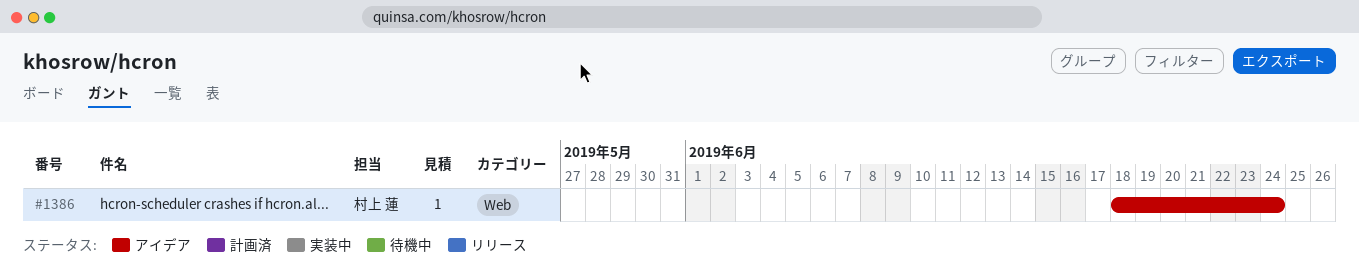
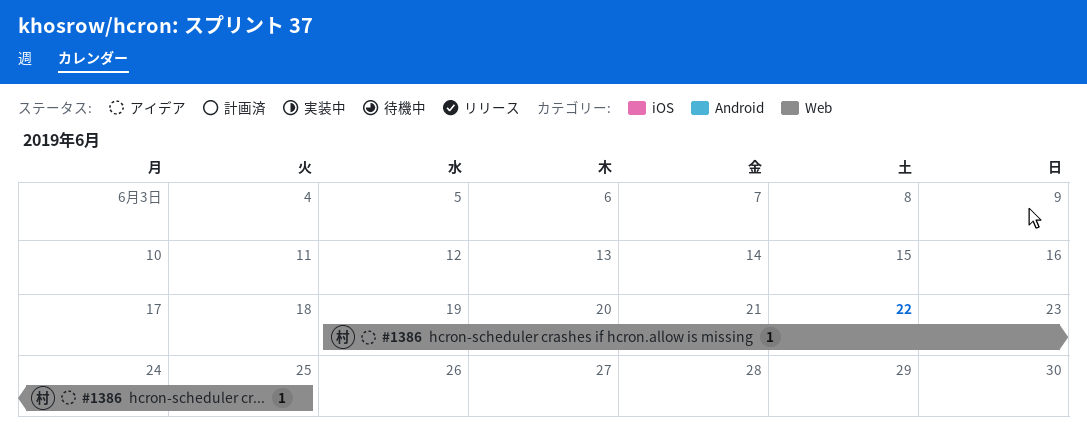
#1386, start: Jun 18 -> Jun 19
#1386, due: Jun 24 -> Jun 25

